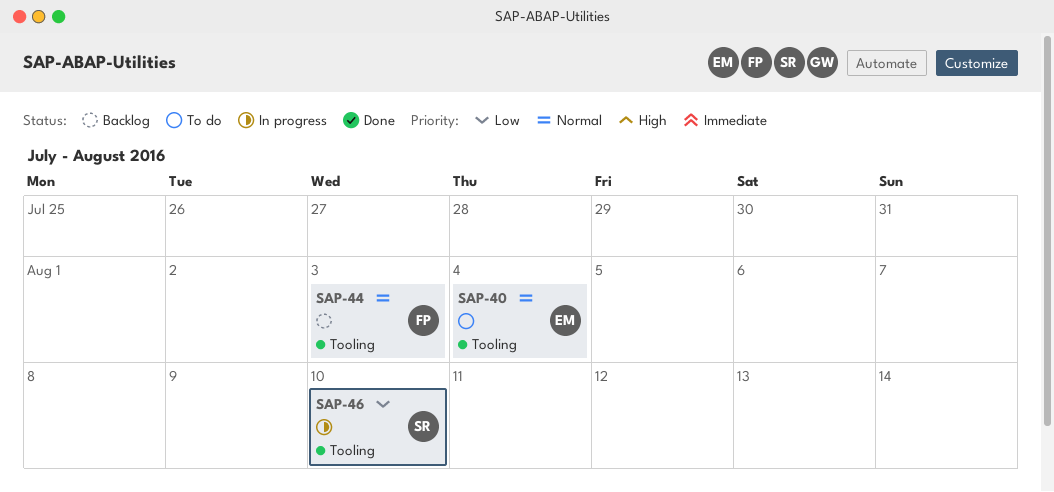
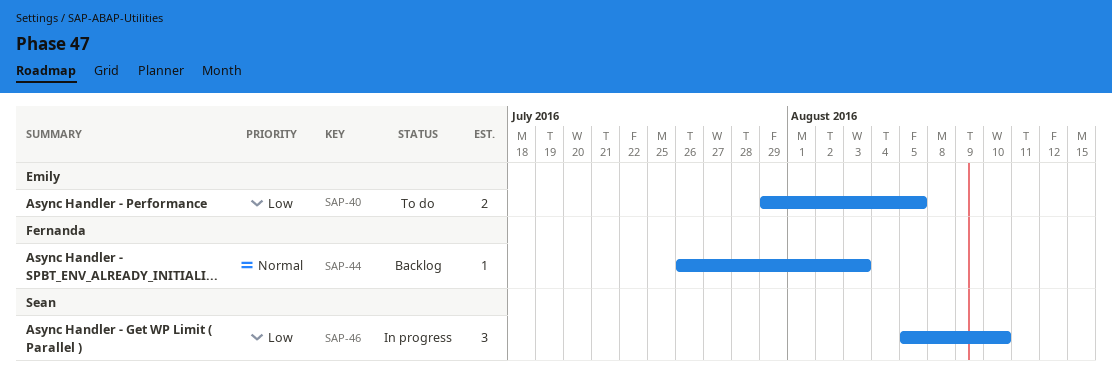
SAP-40, priority: Normal -> Low
SAP-40, due: Aug 4 -> Aug 5

